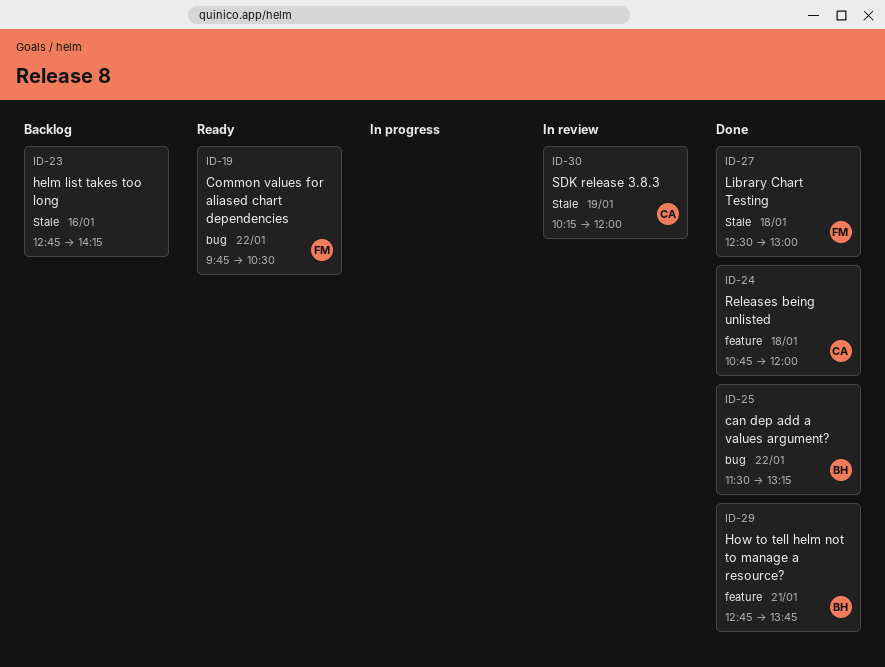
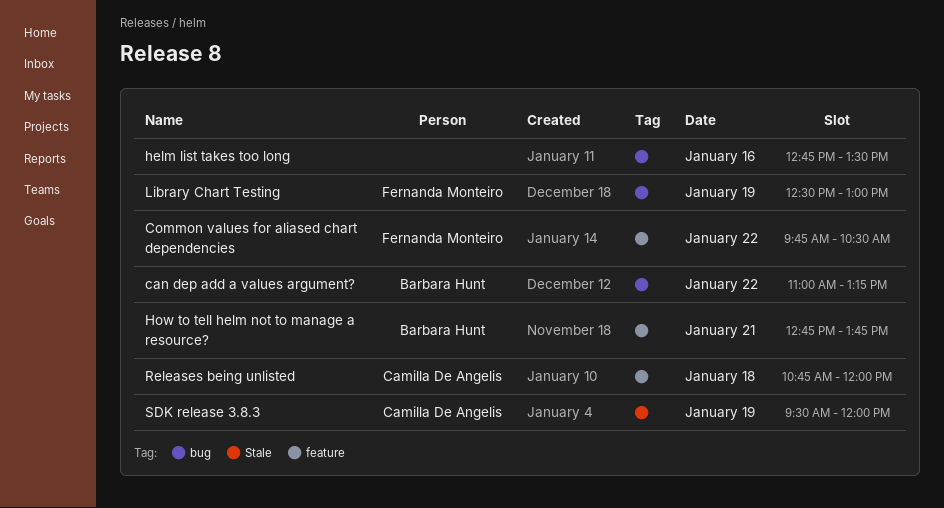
can dep add a values argument?, begins: 11:30 -> 11:00
Common values for aliased chart dependencies, label: bug -> feature
helm list takes too long, label: Stale -> bug
helm list takes too long, ends: 14:15 -> 13:30
Library Chart Testing, label: Stale -> bug
Library Chart Testing, day: Jan 18 -> Jan 19
SDK release 3.8.3, begins: 10:15 -> 09:30

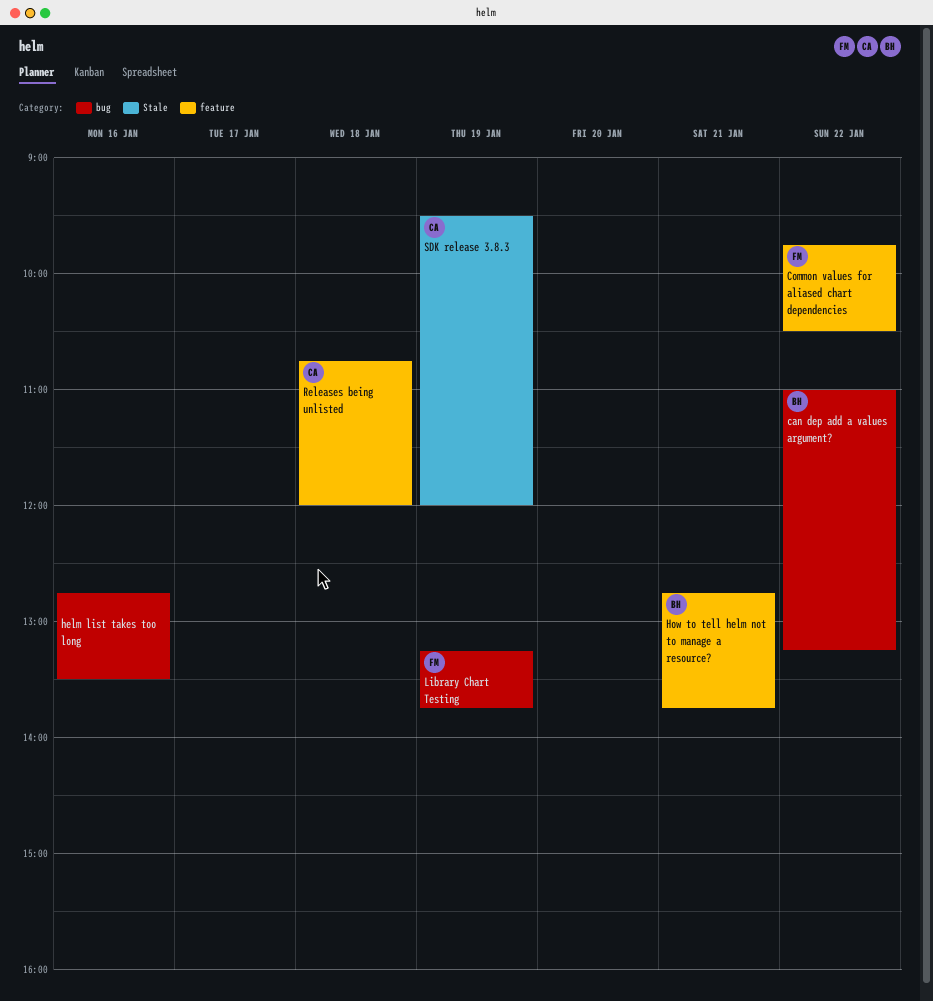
Library Chart Testing, begins: 12:30 -> 13:15
Library Chart Testing, ends: 13:00 -> 13:45

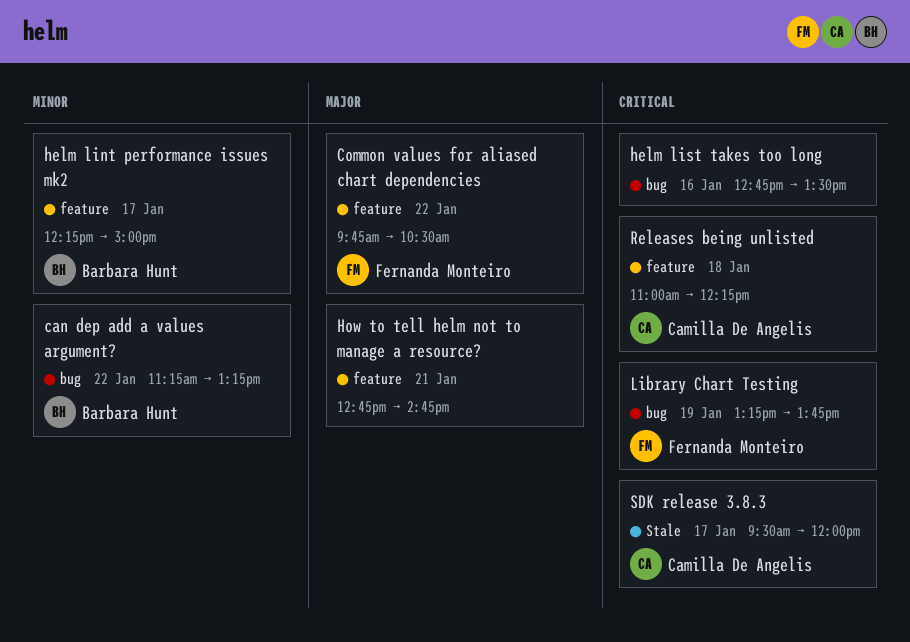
can dep add a values argument?, begins: 11:00 -> 11:15
helm lint performance issues mk2: none -> present
How to tell helm not to manage a resource?, owner: Barbara Hunt -> none
How to tell helm not to manage a resource?, ends: 13:45 -> 14:45
Releases being unlisted, begins: 10:45 -> 11:00
Releases being unlisted, ends: 12:00 -> 12:15
SDK release 3.8.3, day: Jan 19 -> Jan 17

